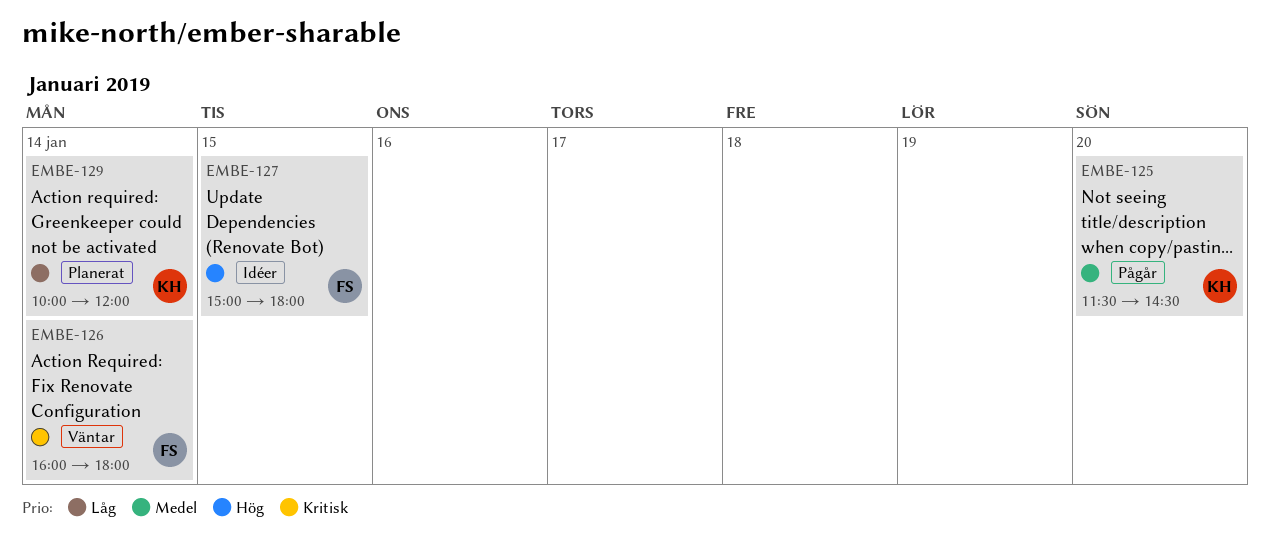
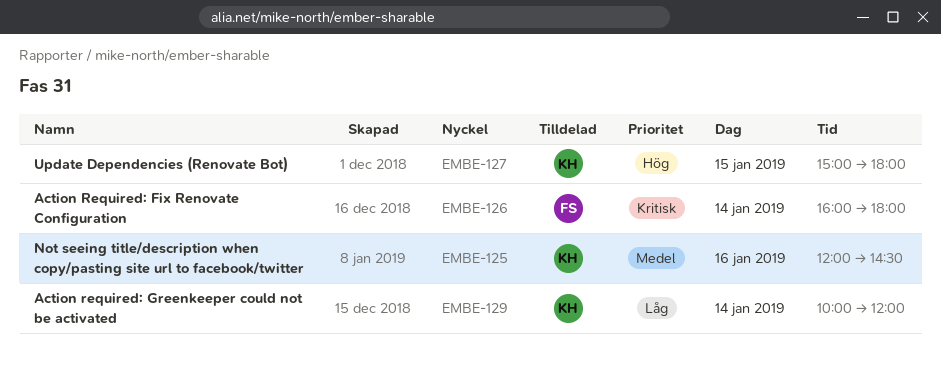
EMBE-125, day: Jan 20 -> Jan 16
EMBE-125, begins: 11:30 -> 12:00
EMBE-127, owner: FS -> KH

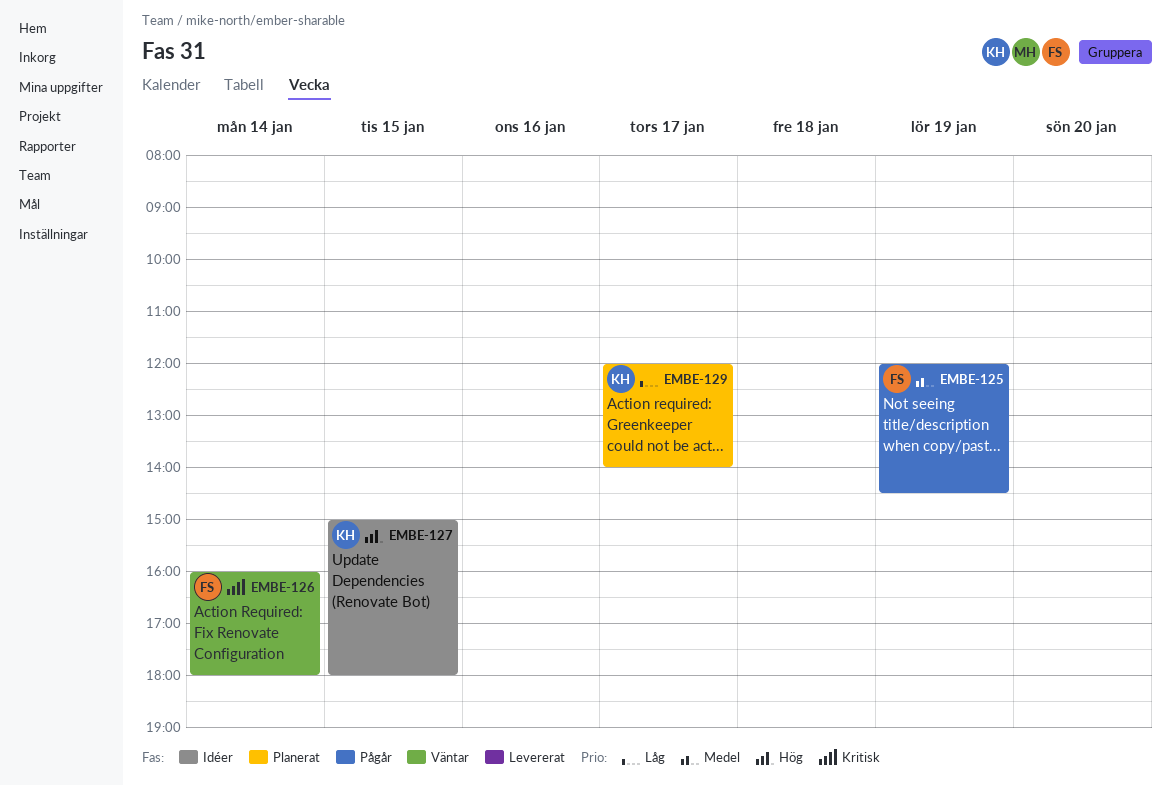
EMBE-125, owner: KH -> FS
EMBE-125, day: Jan 16 -> Jan 19
EMBE-129, day: Jan 14 -> Jan 17
EMBE-129, begins: 10:00 -> 12:00
EMBE-129, ends: 12:00 -> 14:00

